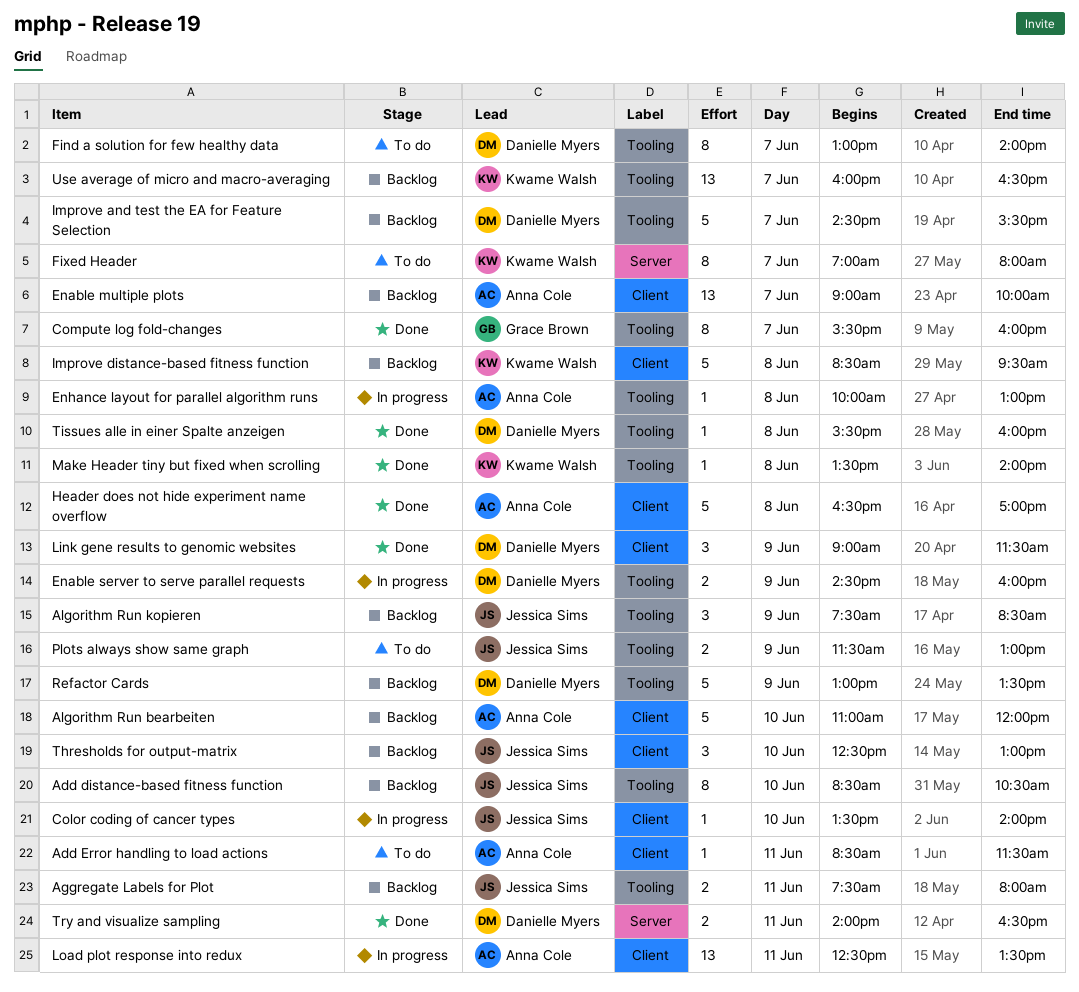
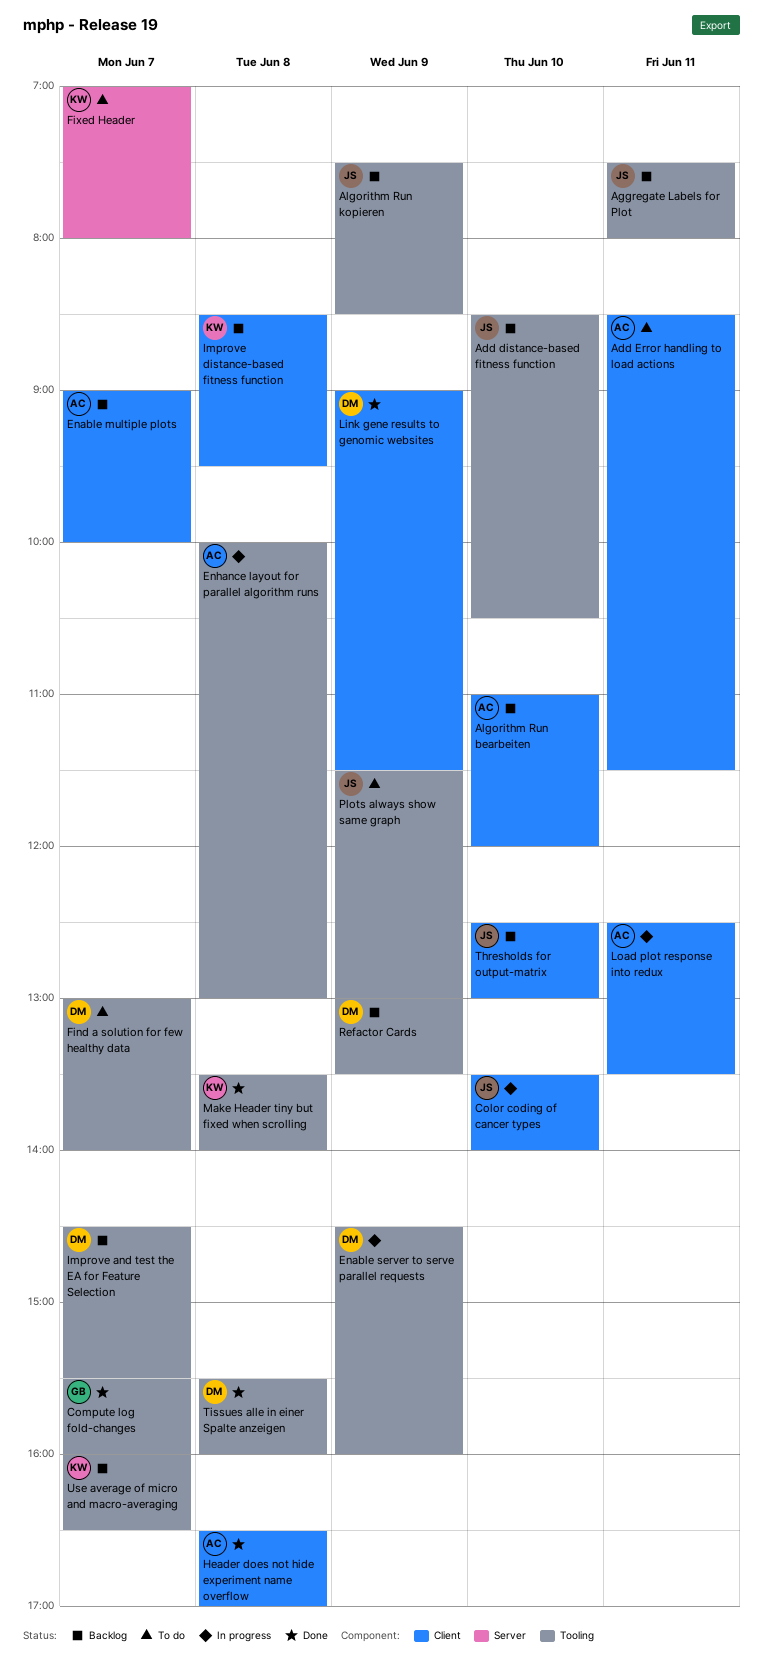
Try and visualize sampling: present -> none

